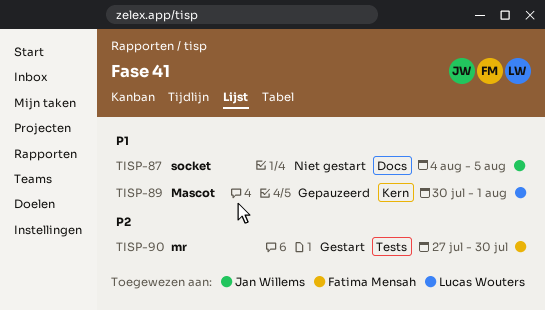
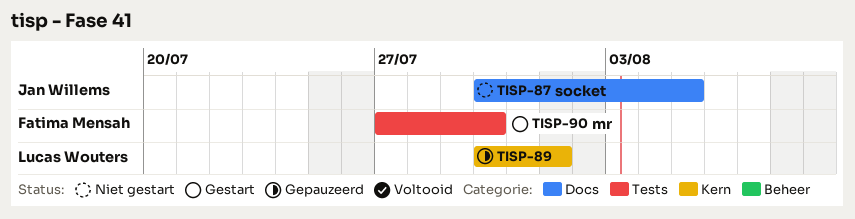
TISP-87, start: Aug 4 -> Jul 30

